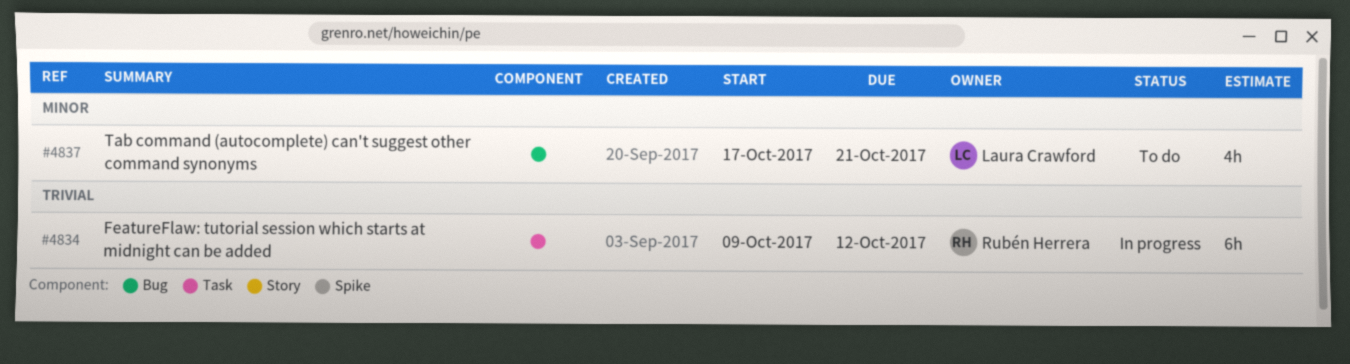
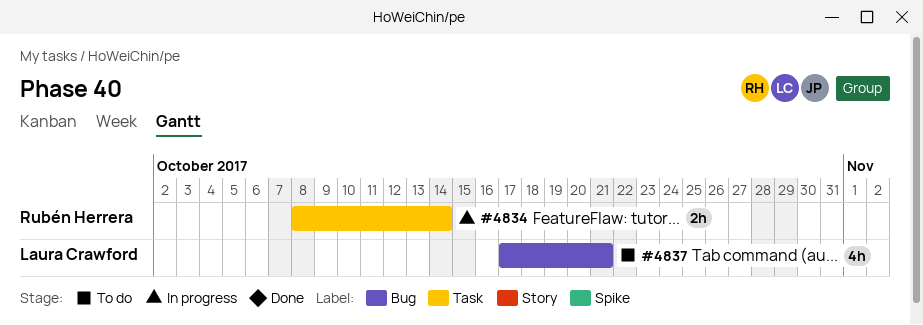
#4834, estimate: 6h -> 2h
#4834, start: Oct 9 -> Oct 8
#4834, due: Oct 12 -> Oct 14

